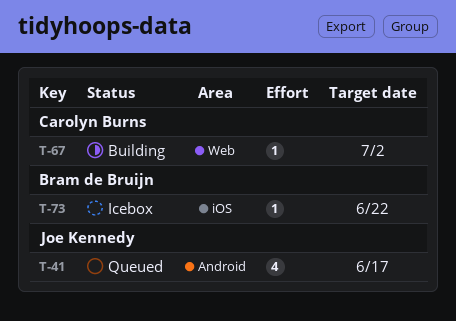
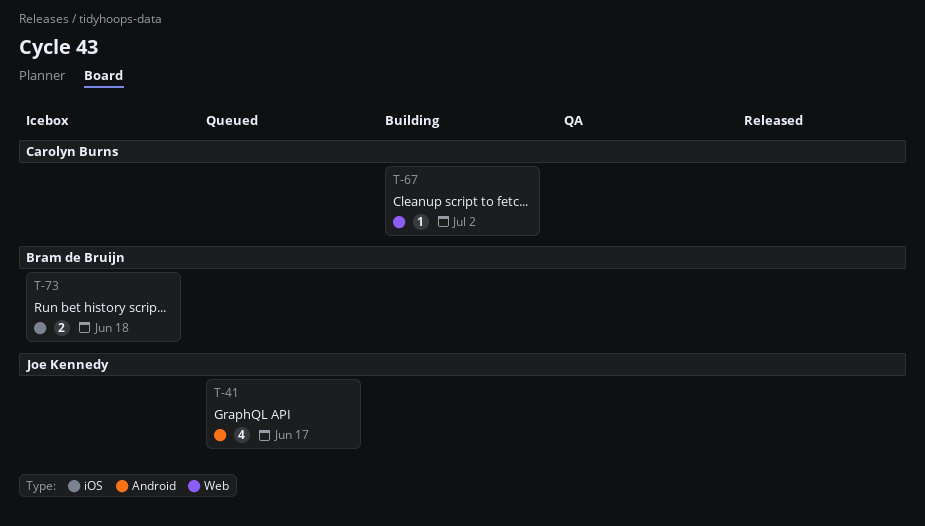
T-73, estimate: 1 -> 2
T-73, due: Jun 22 -> Jun 18

